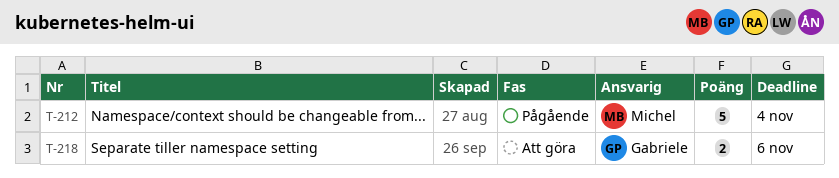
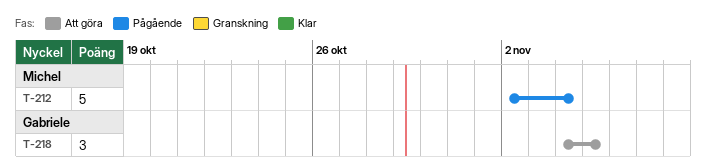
T-218, estimate: 2 -> 3
T-218, due: Nov 6 -> Nov 5

